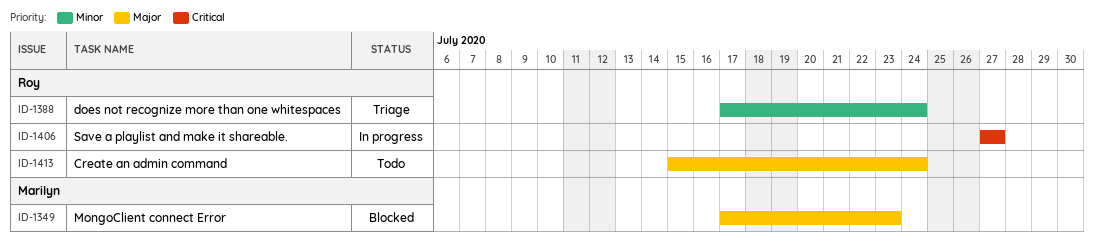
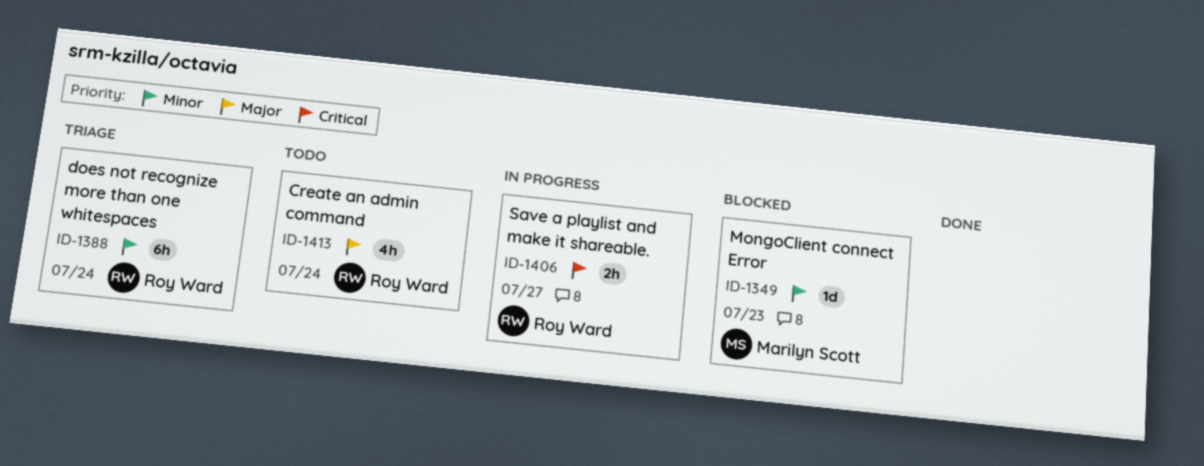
ID-1349, priority: Major -> Minor

